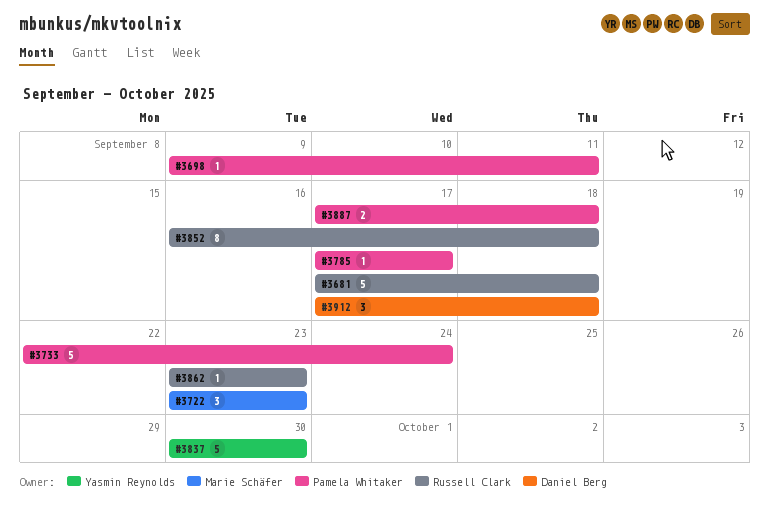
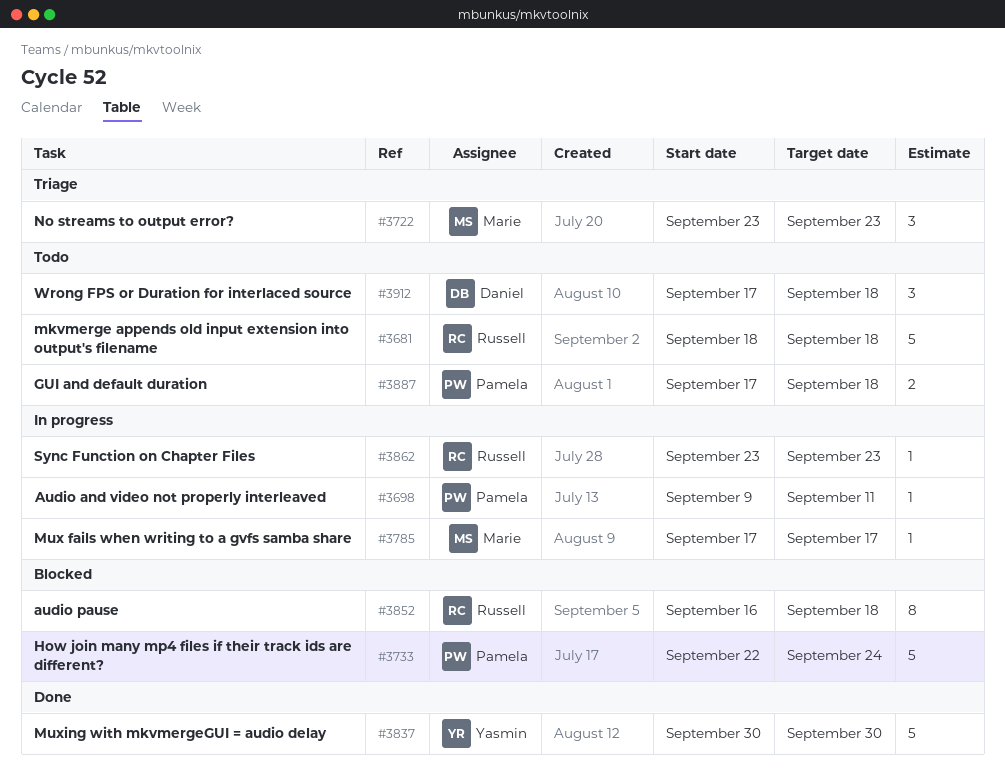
#3681, start: Sep 17 -> Sep 18
#3785, owner: Pamela Whitaker -> Marie Schäfer

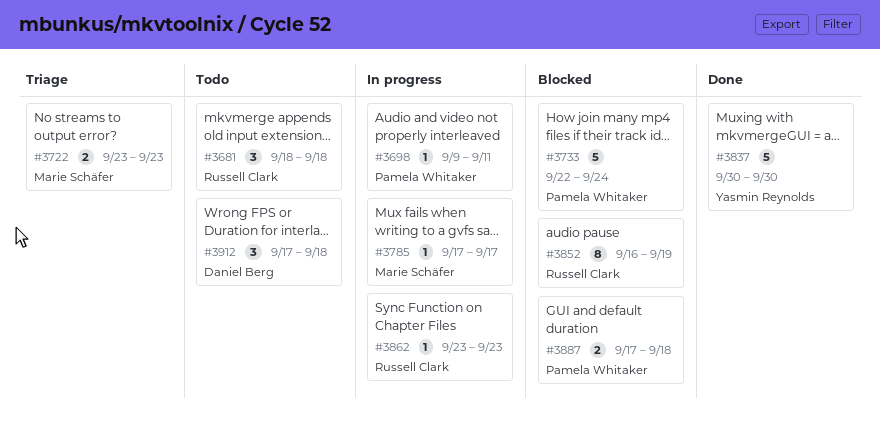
#3681, estimate: 5 -> 3
#3722, estimate: 3 -> 2
#3852, due: Sep 18 -> Sep 19
#3887, status: Todo -> Blocked

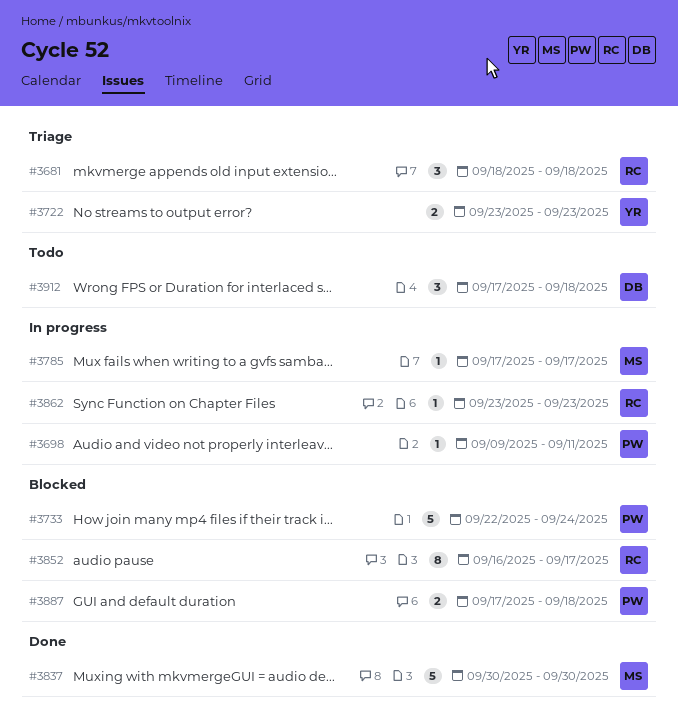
#3681, status: Todo -> Triage
#3722, owner: Marie Schäfer -> Yasmin Reynolds
#3837, owner: Yasmin Reynolds -> Marie Schäfer
#3852, due: Sep 19 -> Sep 17

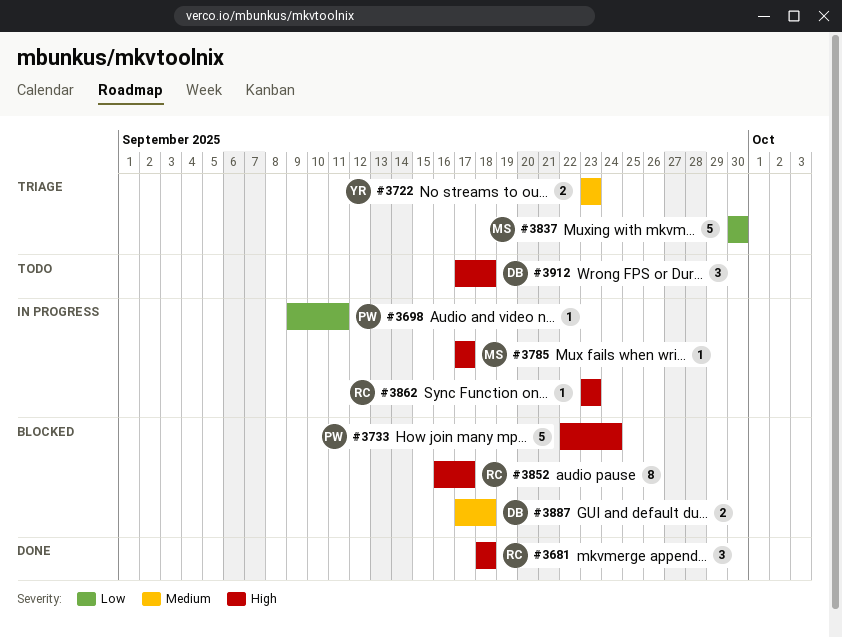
#3681, status: Triage -> Done
#3837, status: Done -> Triage
#3887, owner: PW -> DB

